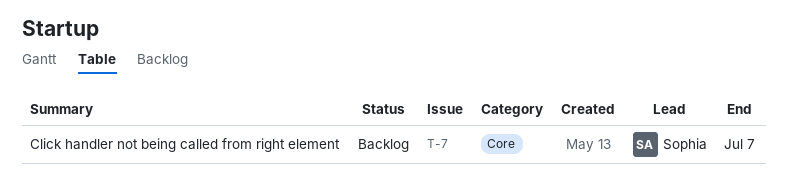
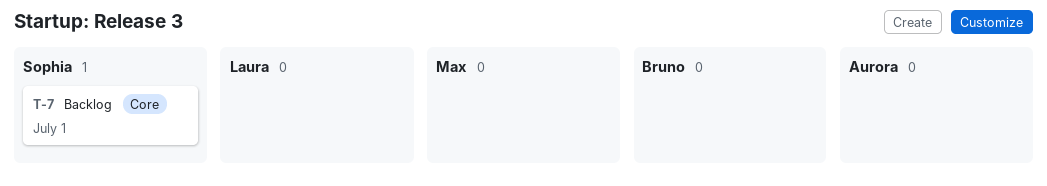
T-7, due: Jul 7 -> Jul 1

